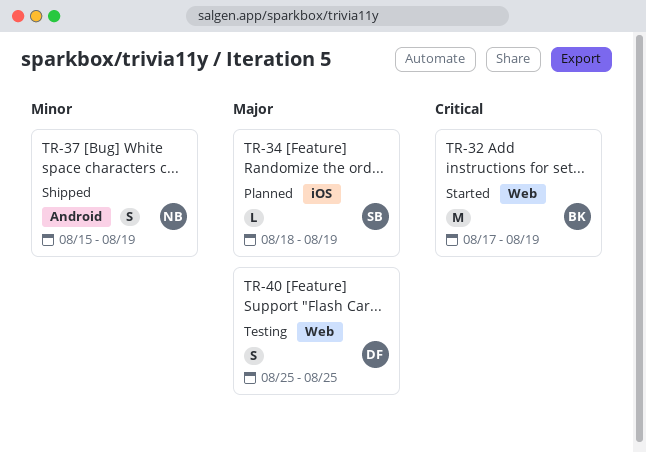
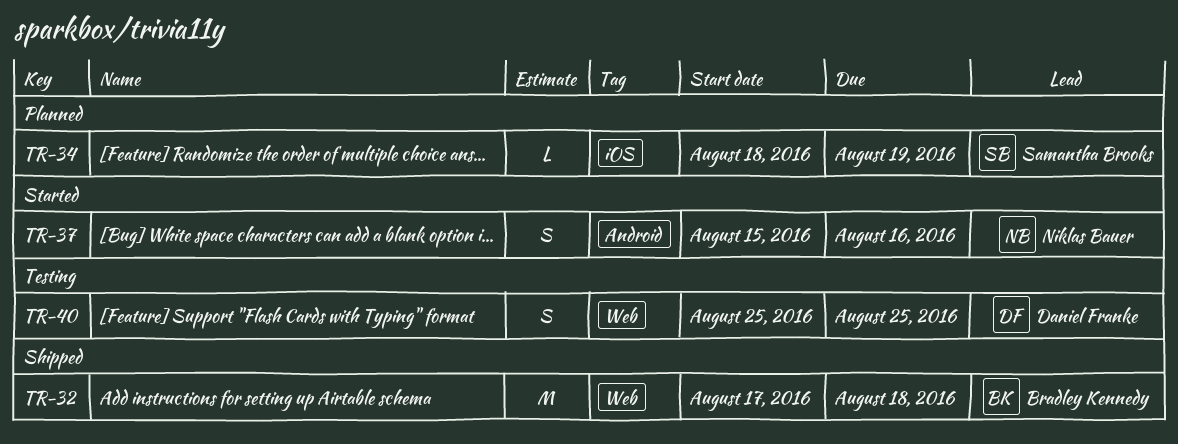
TR-32, status: Started -> Shipped
TR-32, due: Aug 19 -> Aug 18
TR-37, status: Shipped -> Started
TR-37, due: Aug 19 -> Aug 16

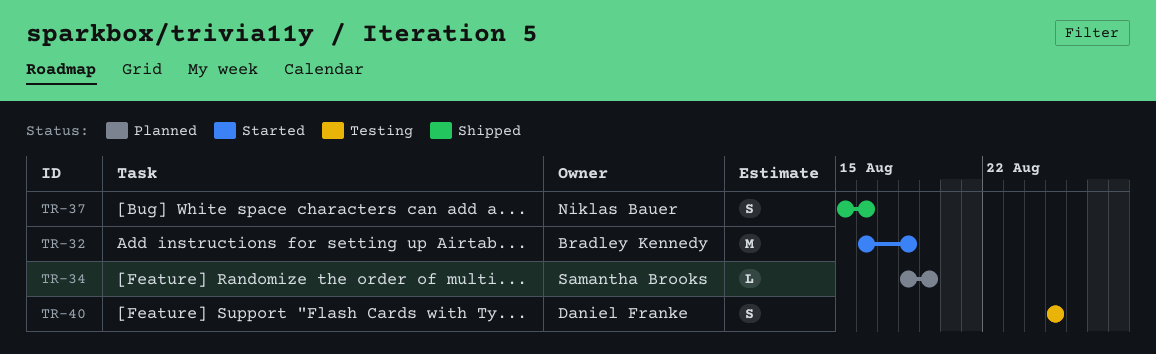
TR-32, status: Shipped -> Started
TR-32, start: Aug 17 -> Aug 16
TR-37, status: Started -> Shipped

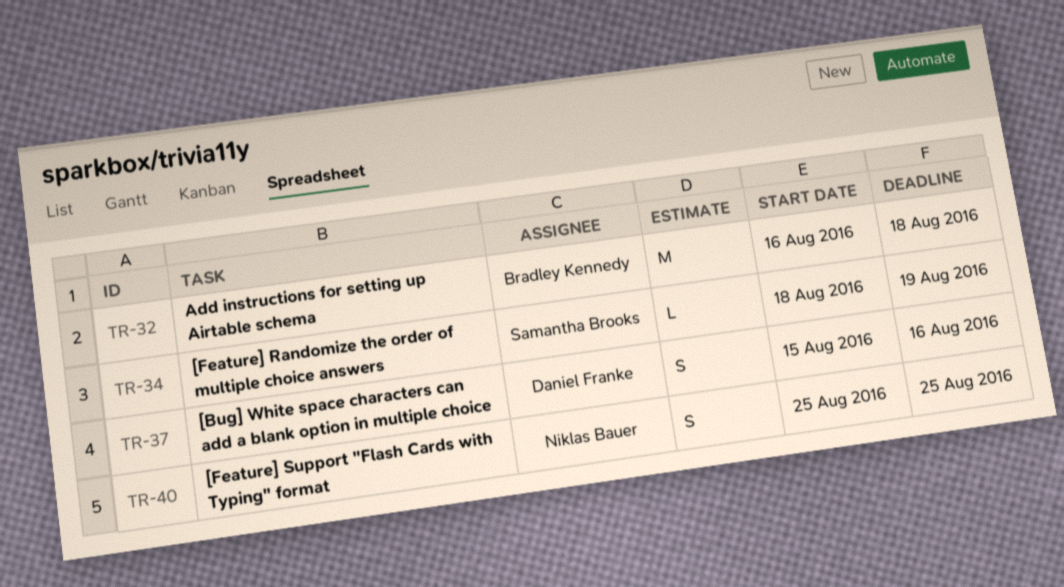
TR-37, owner: Niklas Bauer -> Daniel Franke
TR-40, owner: Daniel Franke -> Niklas Bauer

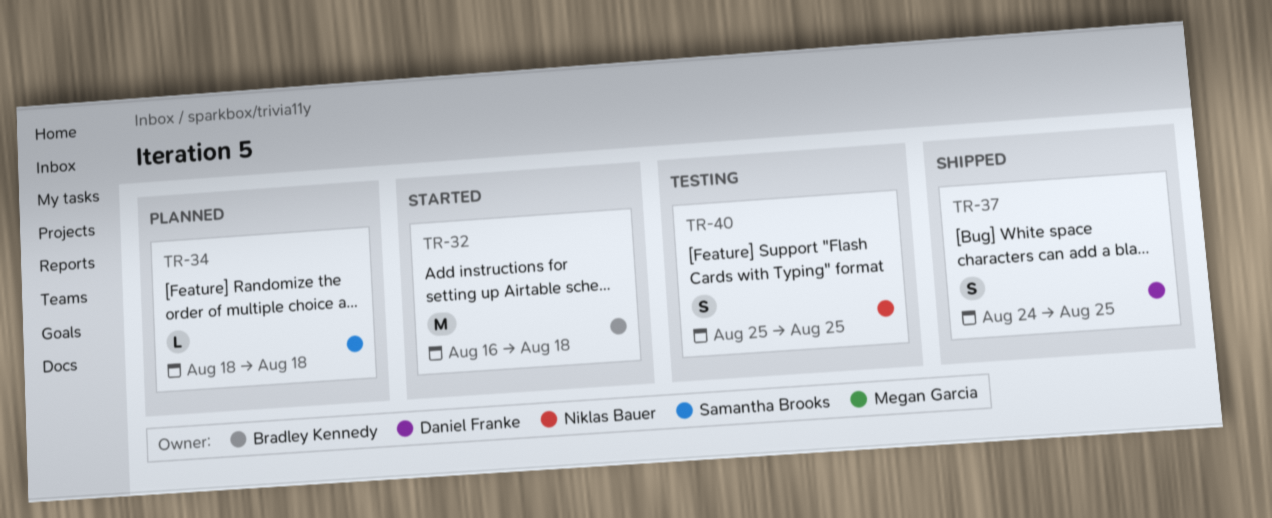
TR-34, due: Aug 19 -> Aug 18
TR-37, start: Aug 15 -> Aug 24
TR-37, due: Aug 16 -> Aug 25

